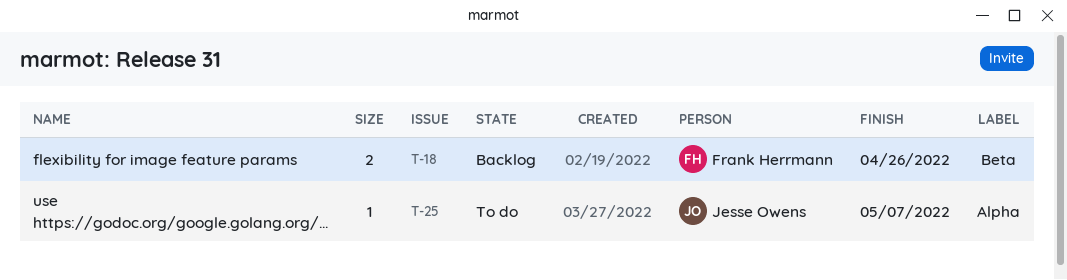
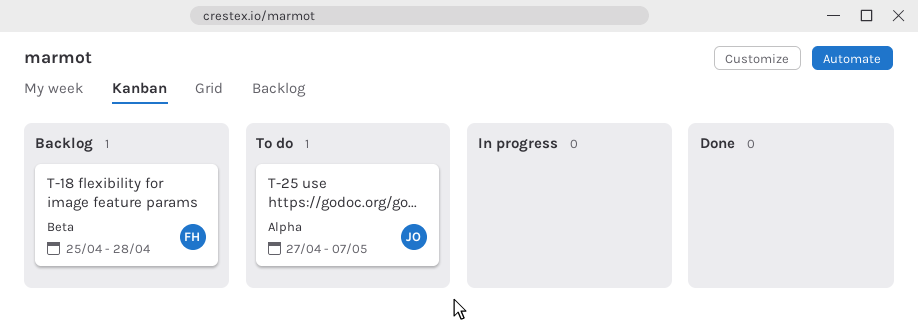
T-18, due: Apr 26 -> Apr 28

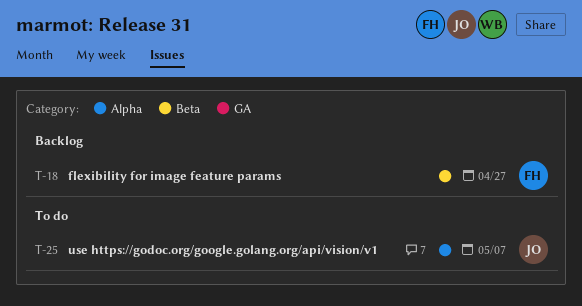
T-18, due: Apr 28 -> Apr 27

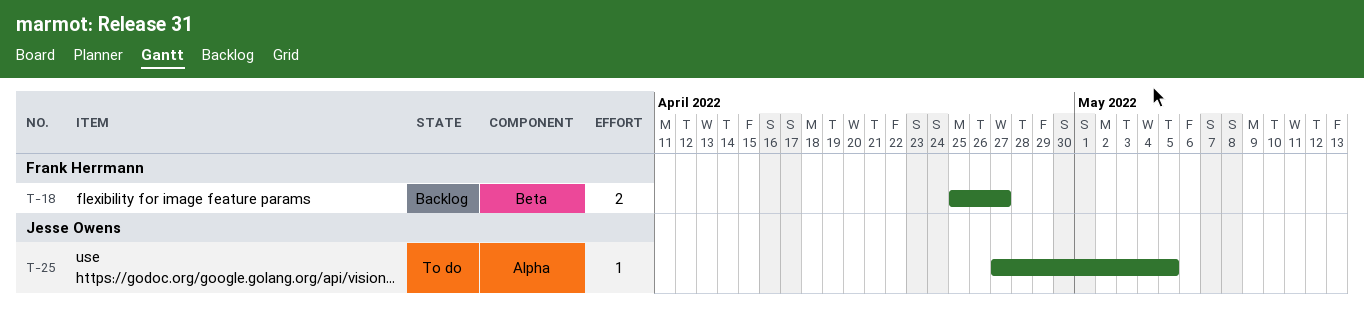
T-25, due: May 7 -> May 5

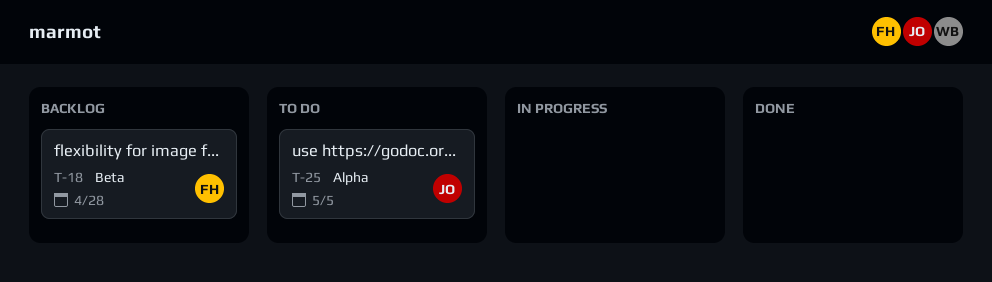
T-18, due: Apr 27 -> Apr 28

